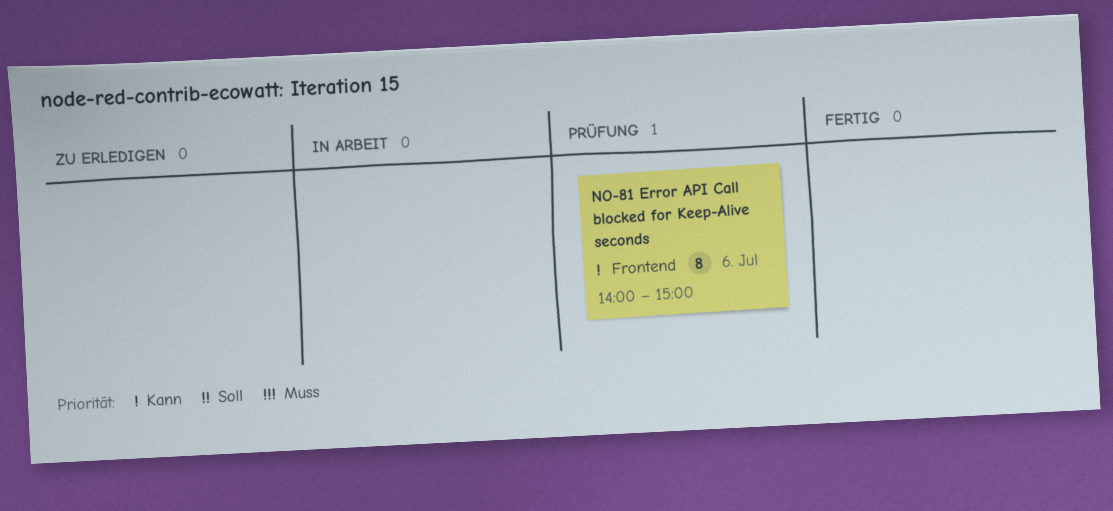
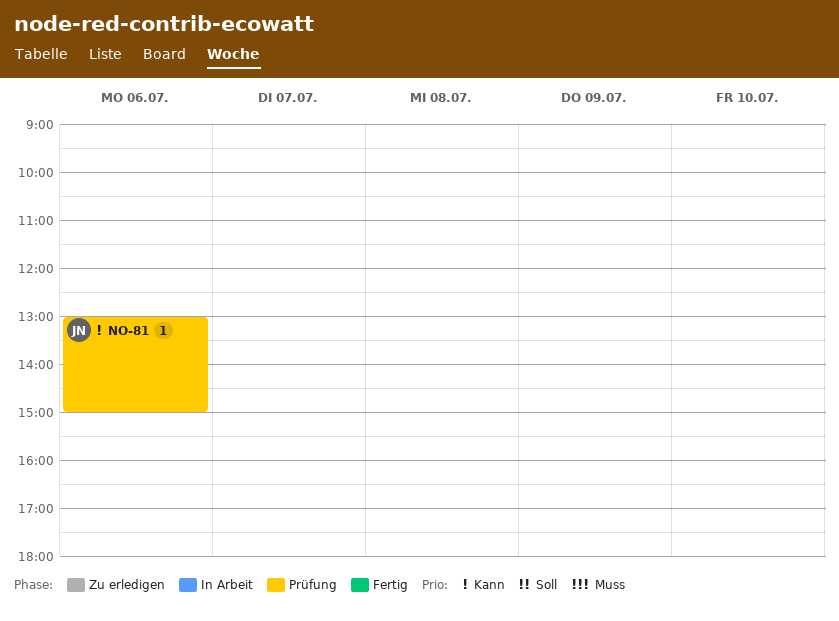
NO-81, estimate: 8 -> 1
NO-81, begins: 14:00 -> 13:00

